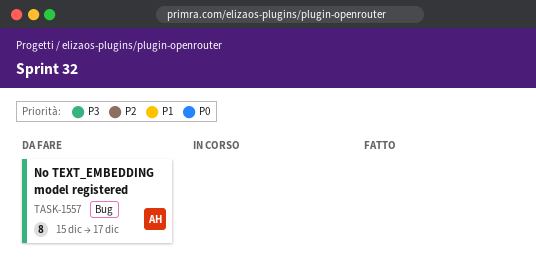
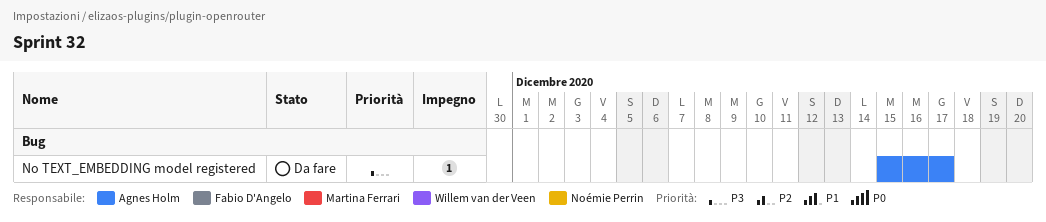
No TEXT_EMBEDDING model registered, estimate: 8 -> 1

